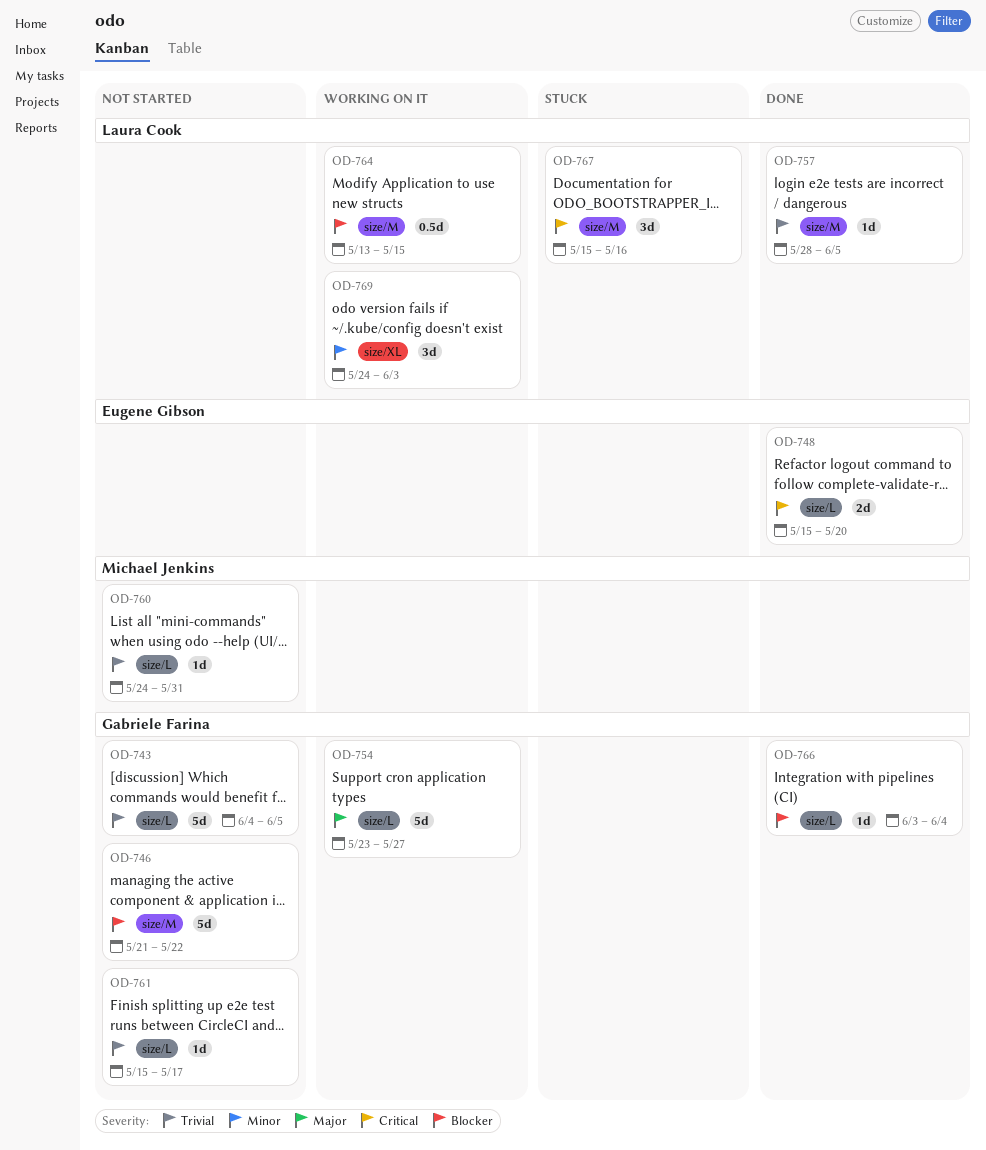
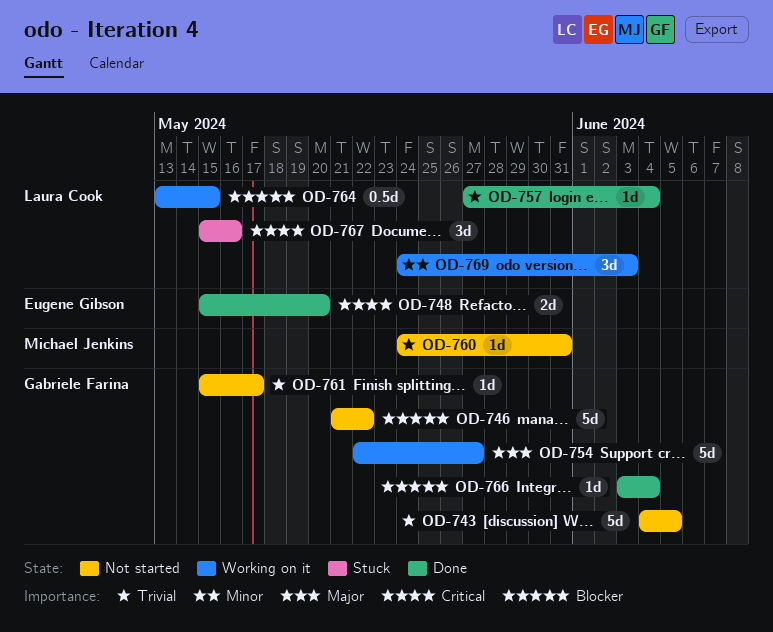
OD-754, start: May 23 -> May 22
OD-757, start: May 28 -> May 27
OD-757, due: Jun 5 -> Jun 4

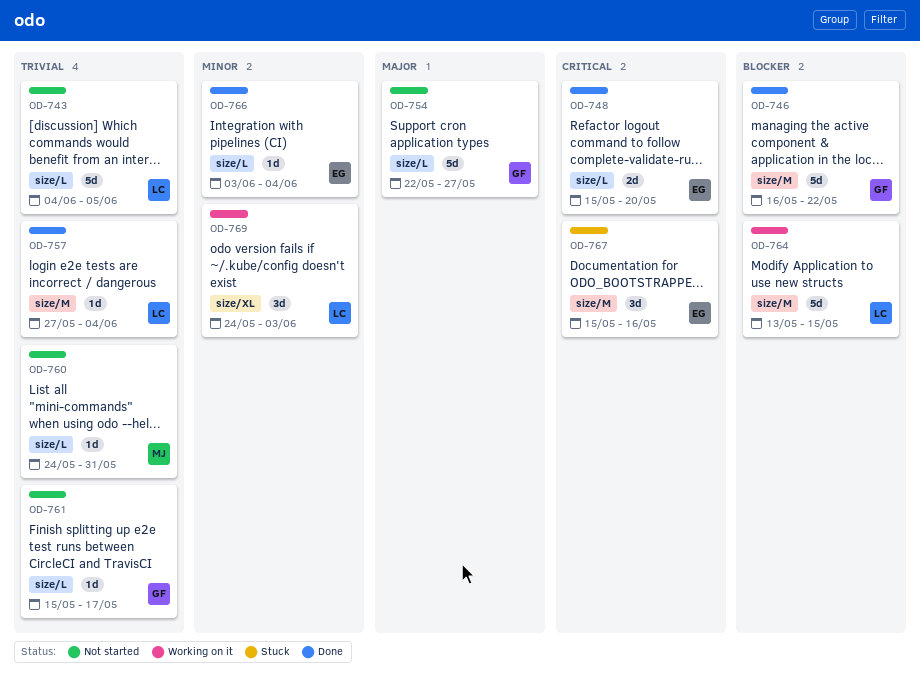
OD-743, owner: Gabriele Farina -> Laura Cook
OD-746, status: Not started -> Done
OD-746, start: May 21 -> May 16
OD-754, status: Working on it -> Not started
OD-764, estimate: 0.5d -> 5d
OD-766, owner: Gabriele Farina -> Eugene Gibson
OD-766, priority: Blocker -> Minor
OD-767, owner: Laura Cook -> Eugene Gibson

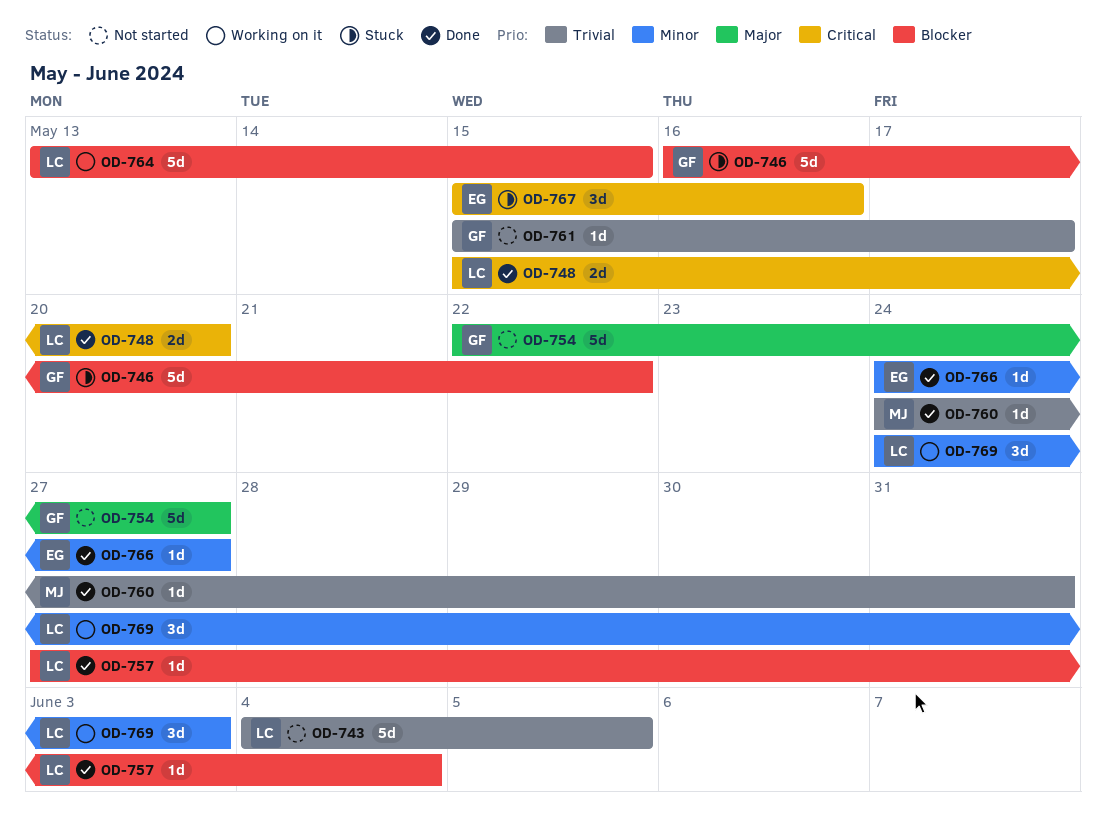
OD-746, status: Done -> Stuck
OD-748, owner: EG -> LC
OD-757, priority: Trivial -> Blocker
OD-760, status: Not started -> Done
OD-766, start: Jun 3 -> May 24
OD-766, due: Jun 4 -> May 27

